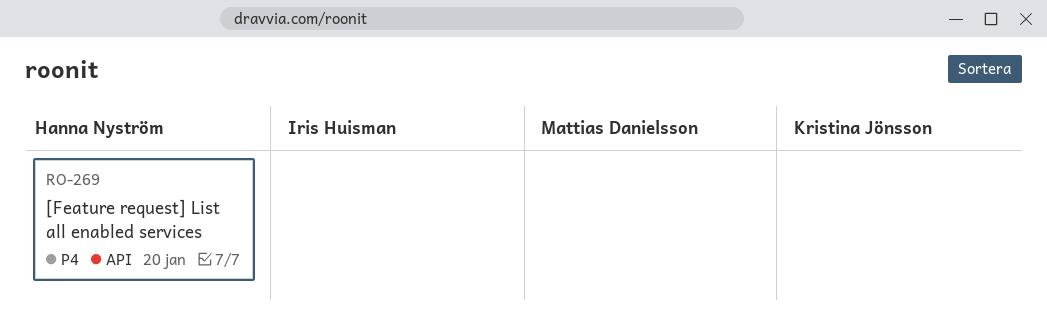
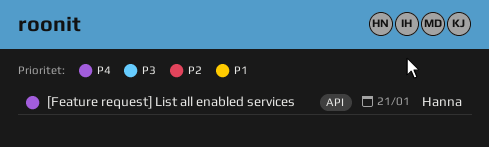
[Feature request] List all enabled services, due: Jan 20 -> Jan 21

